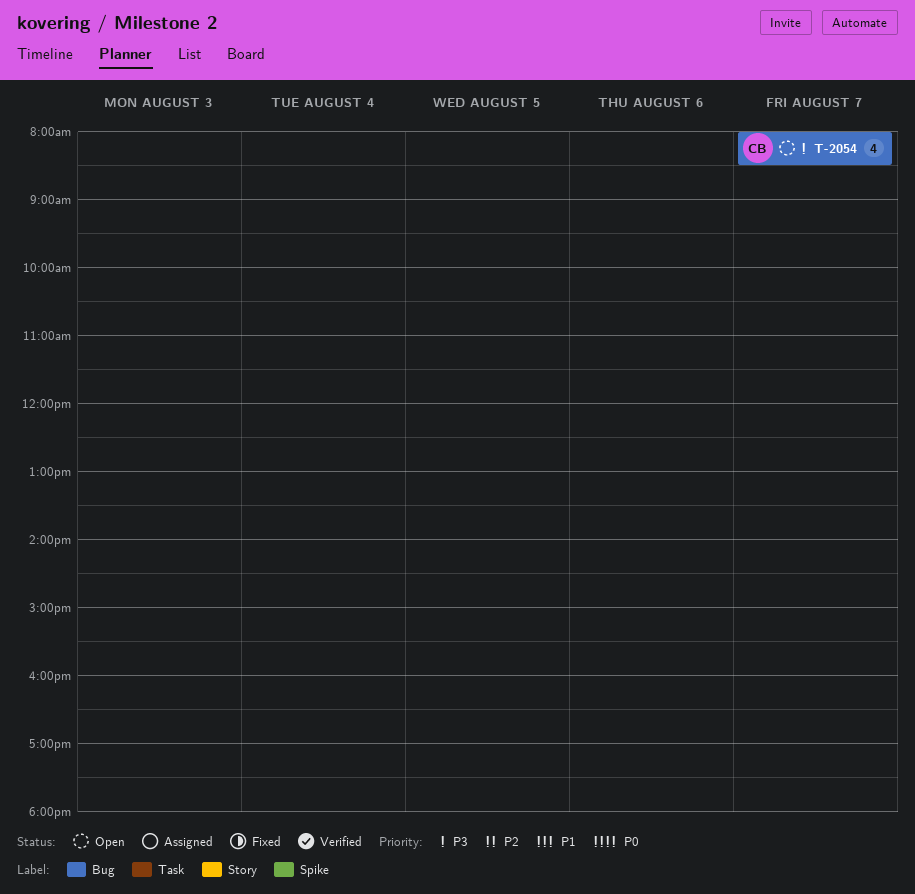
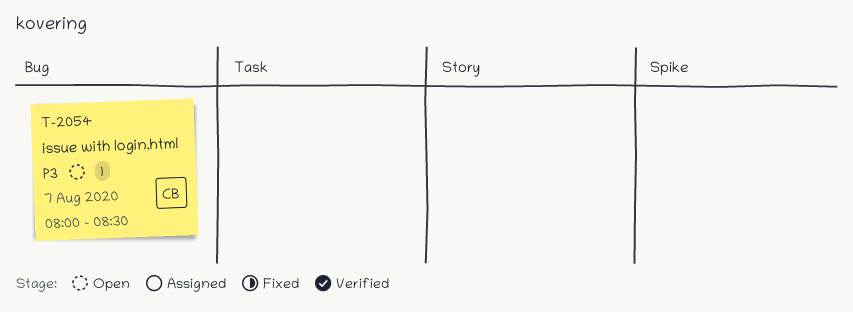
T-2054, estimate: 4 -> 1

